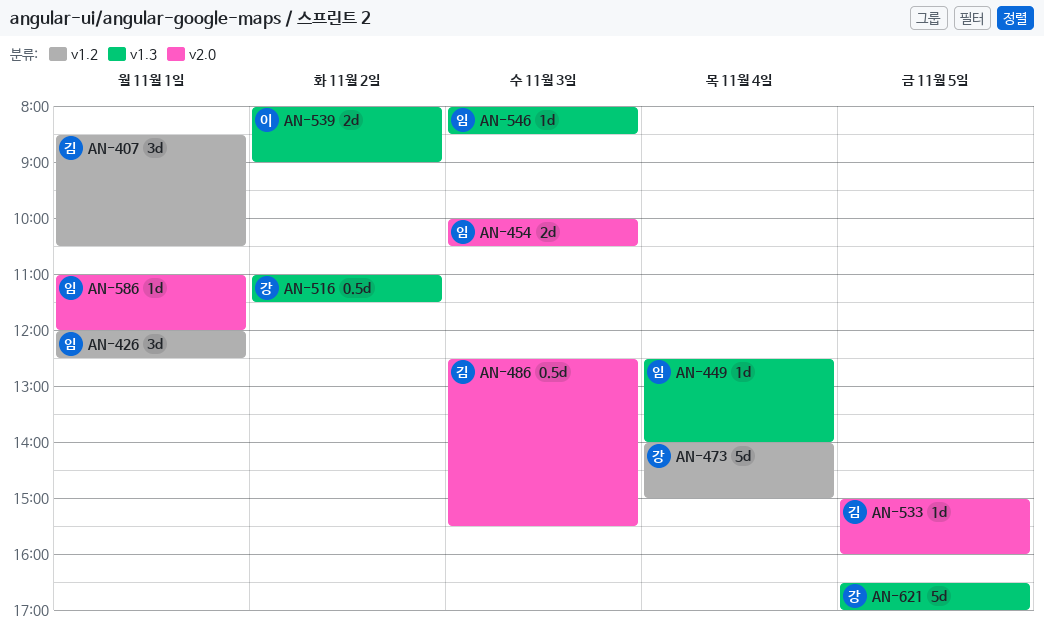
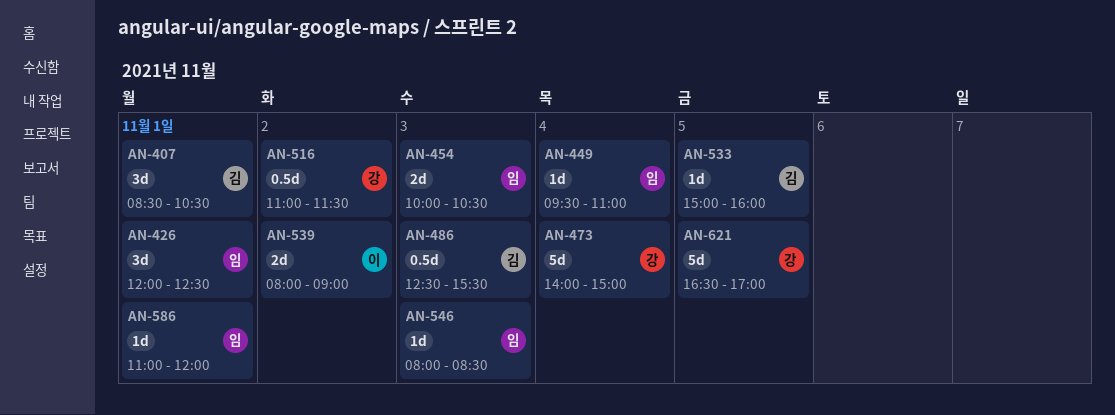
AN-449, begins: 12:30 -> 09:30
AN-449, ends: 14:00 -> 11:00

